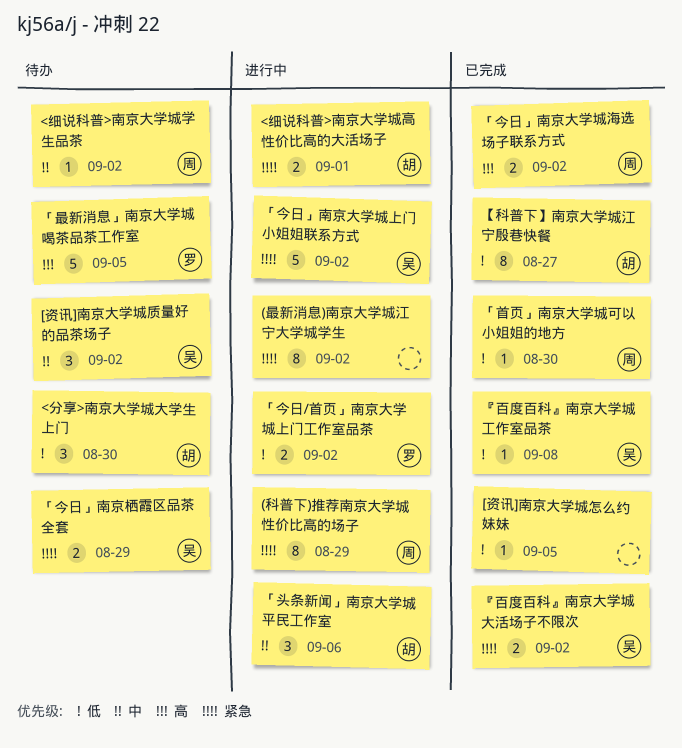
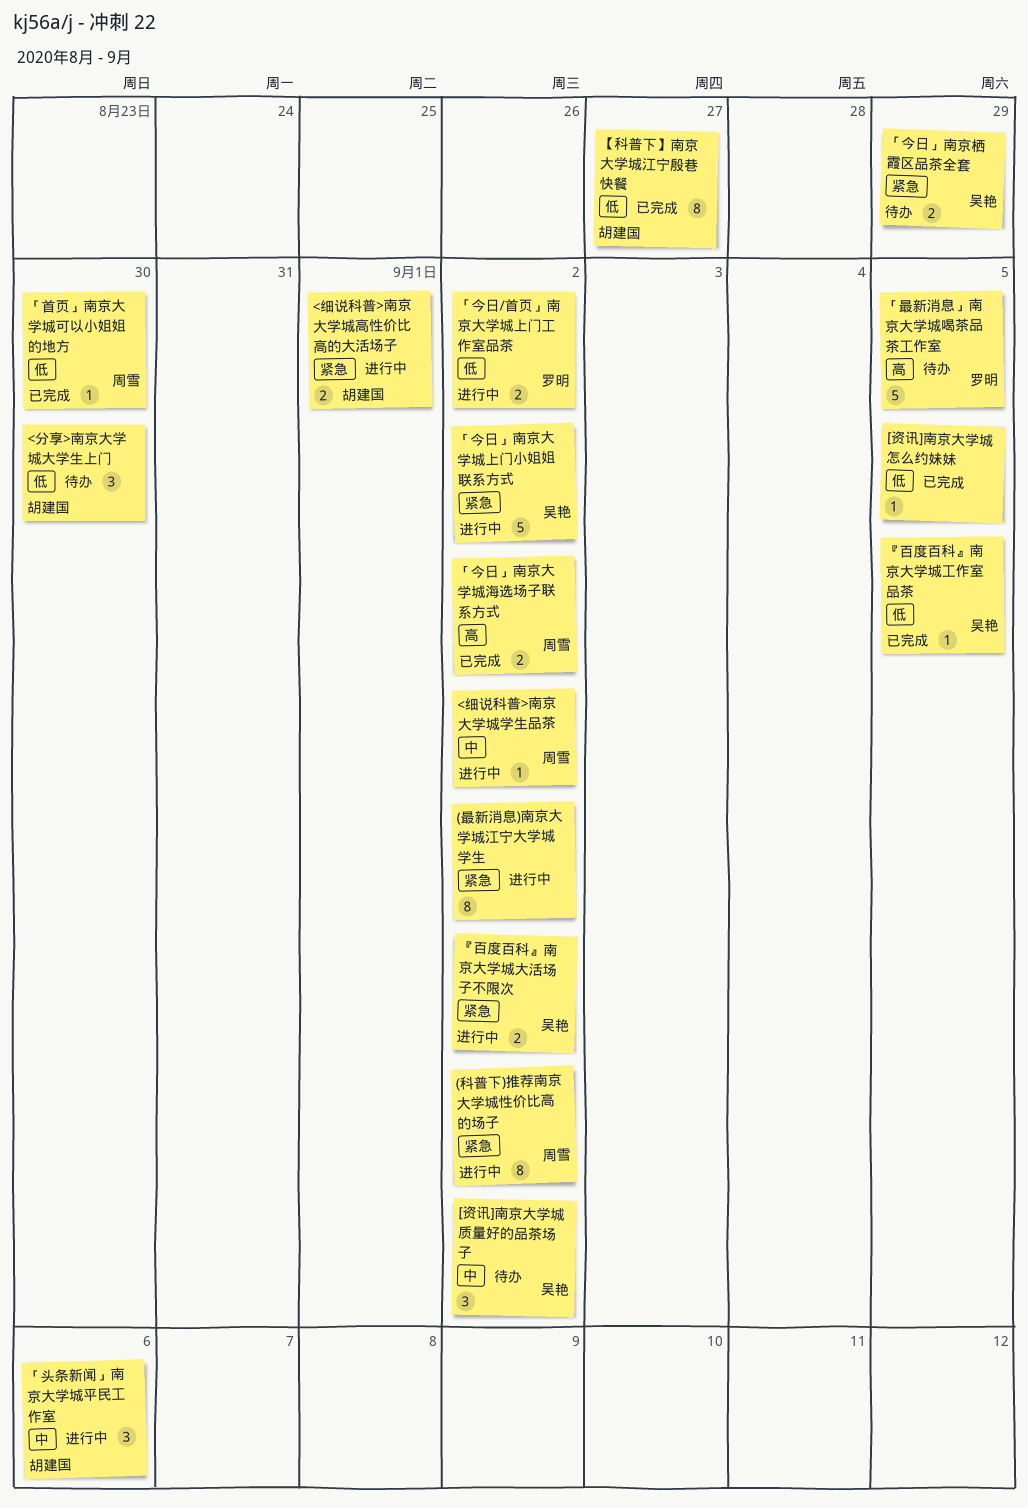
(科普下)推荐南京大学城性价比高的场子, due: Aug 29 -> Sep 2
<细说科普>南京大学城学生品茶, status: 待办 -> 进行中
『百度百科』南京大学城大活场子不限次, status: 已完成 -> 进行中
『百度百科』南京大学城工作室品茶, due: Sep 8 -> Sep 5

